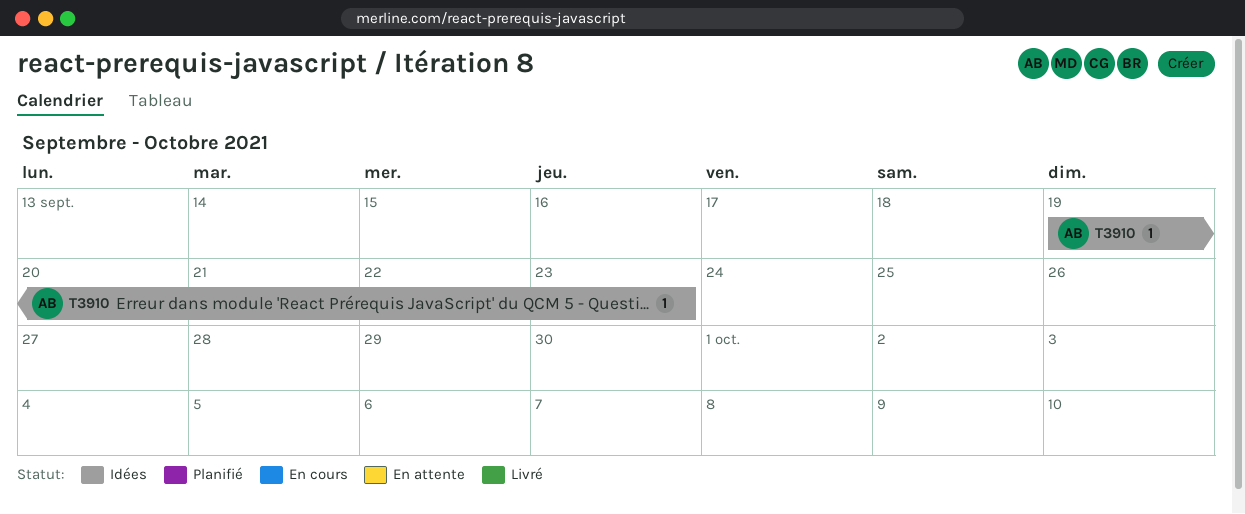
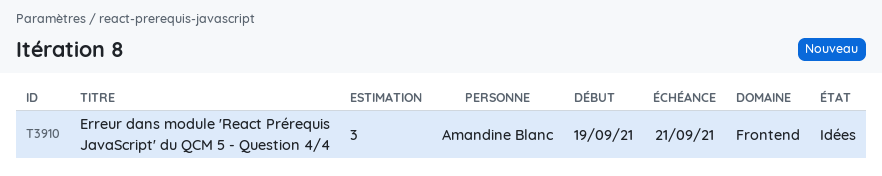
T3910, estimate: 1 -> 3
T3910, due: Sep 23 -> Sep 21

